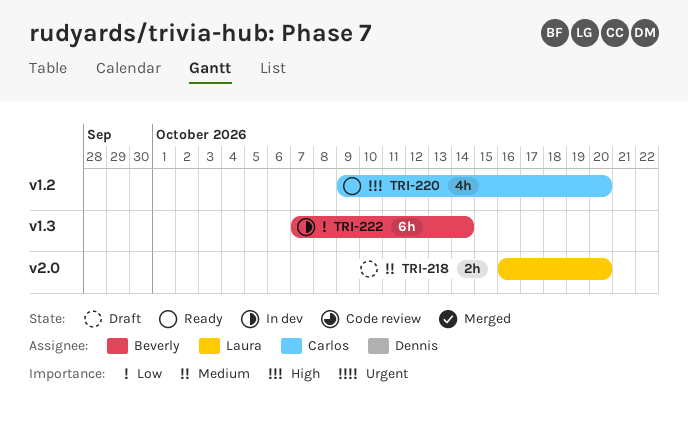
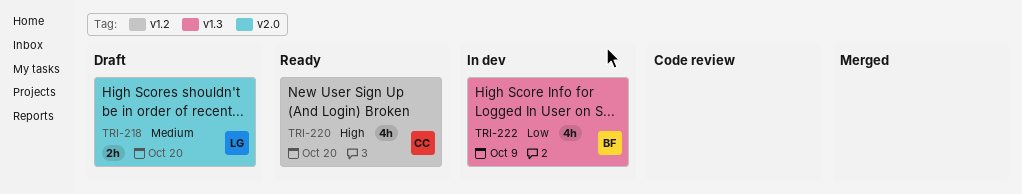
TRI-222, estimate: 6h -> 4h
TRI-222, due: Oct 14 -> Oct 9

